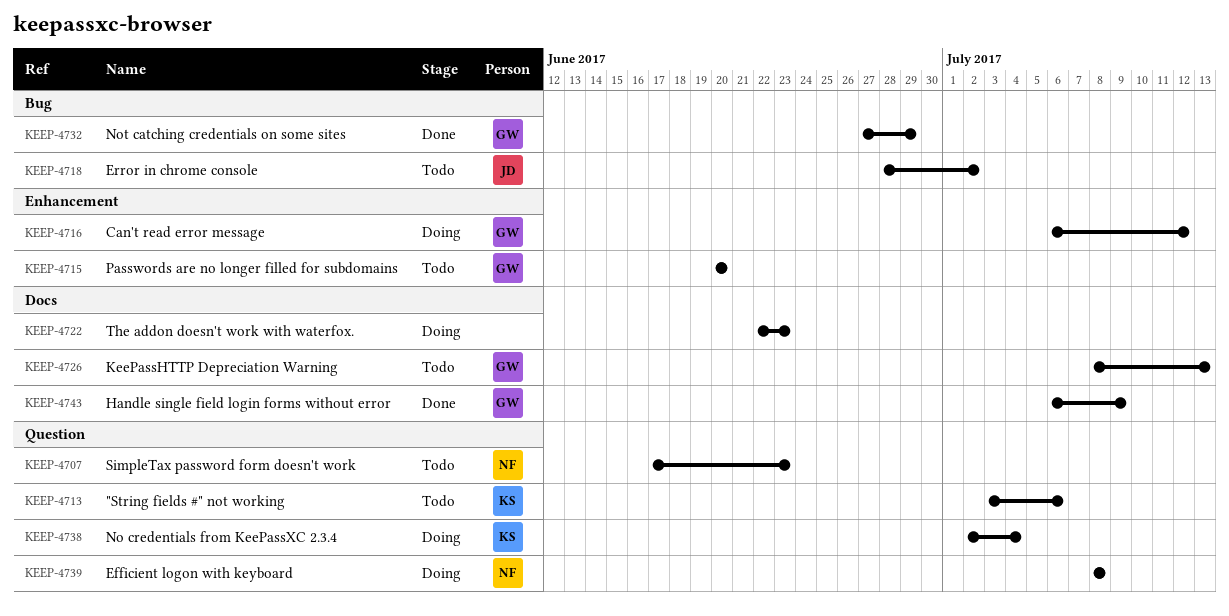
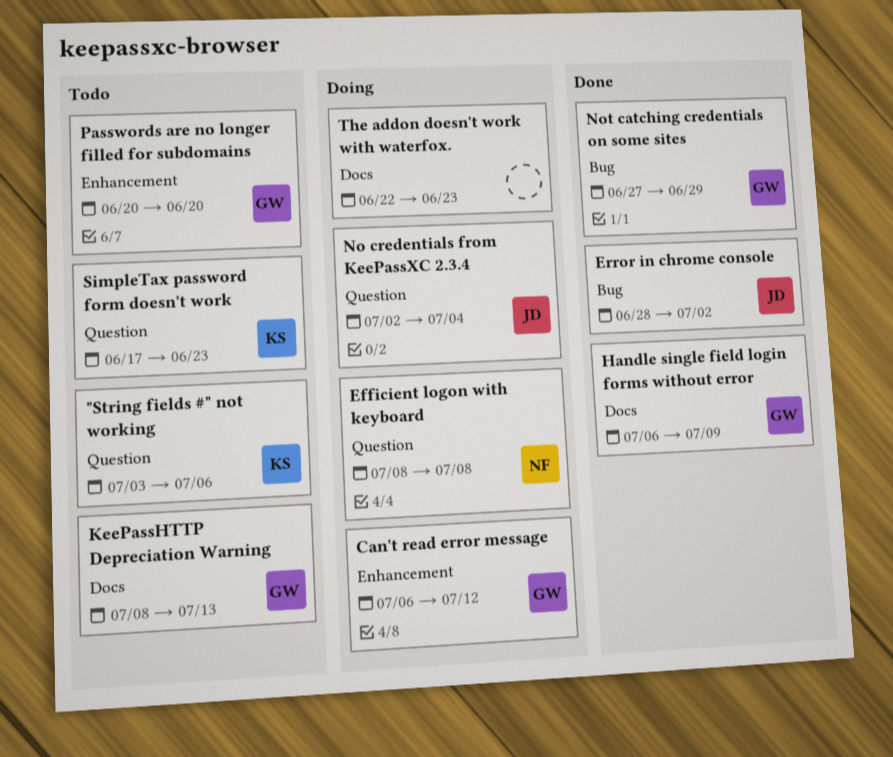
Error in chrome console, status: Todo -> Done
No credentials from KeePassXC 2.3.4, owner: KS -> JD
SimpleTax password form doesn't work, owner: NF -> KS

